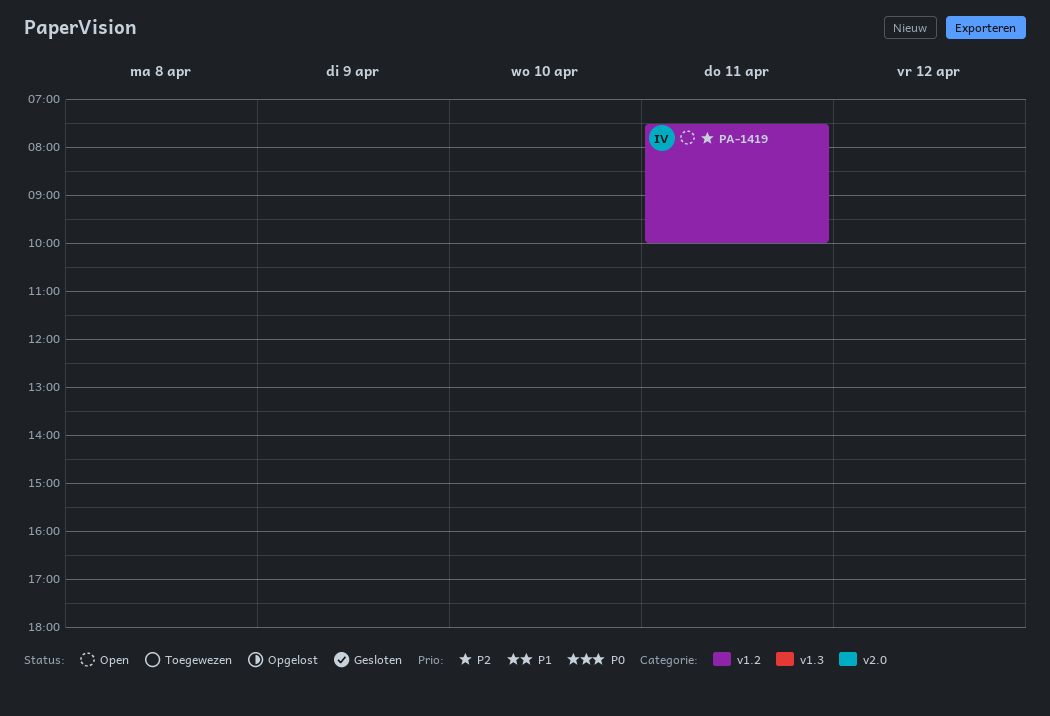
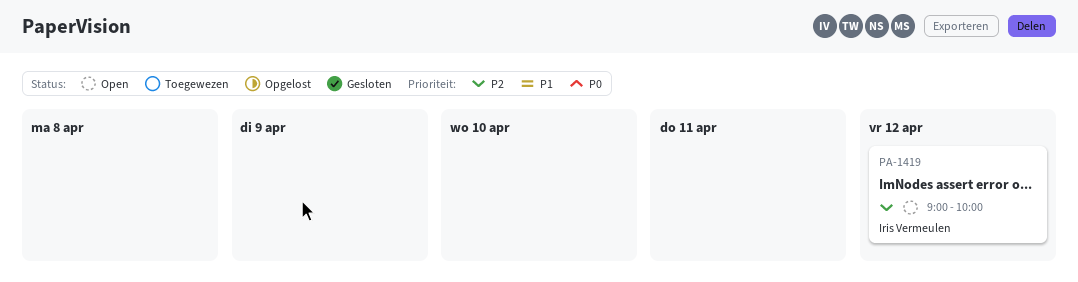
PA-1419, day: Apr 11 -> Apr 12
PA-1419, begins: 07:30 -> 09:00

